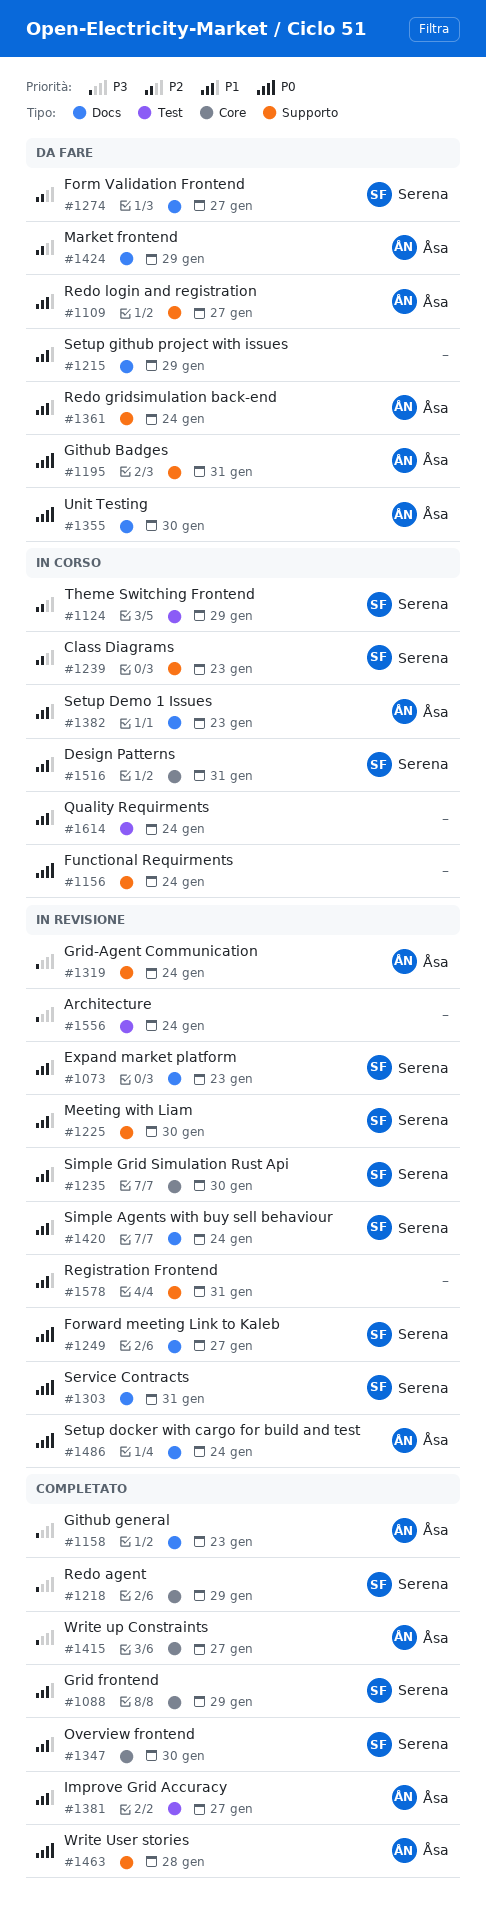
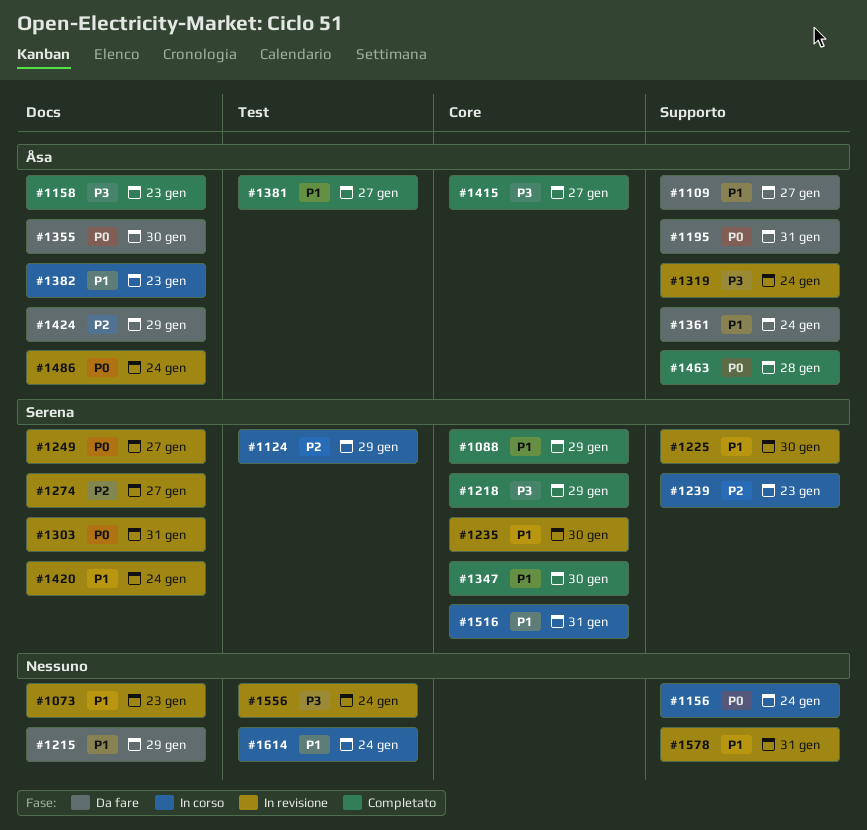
#1073, owner: Serena -> none
#1274, status: Da fare -> In revisione

